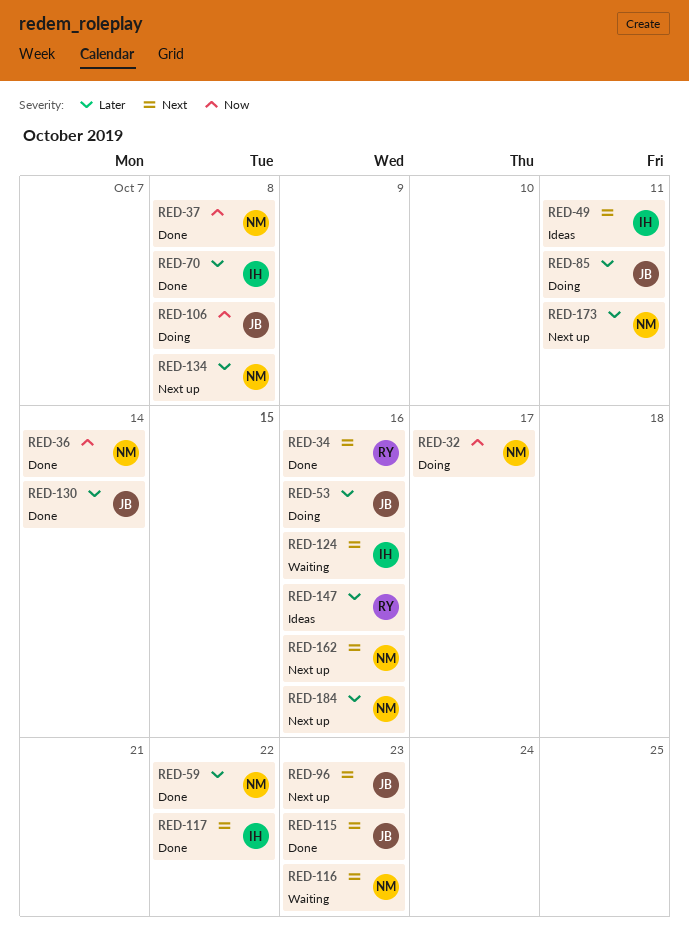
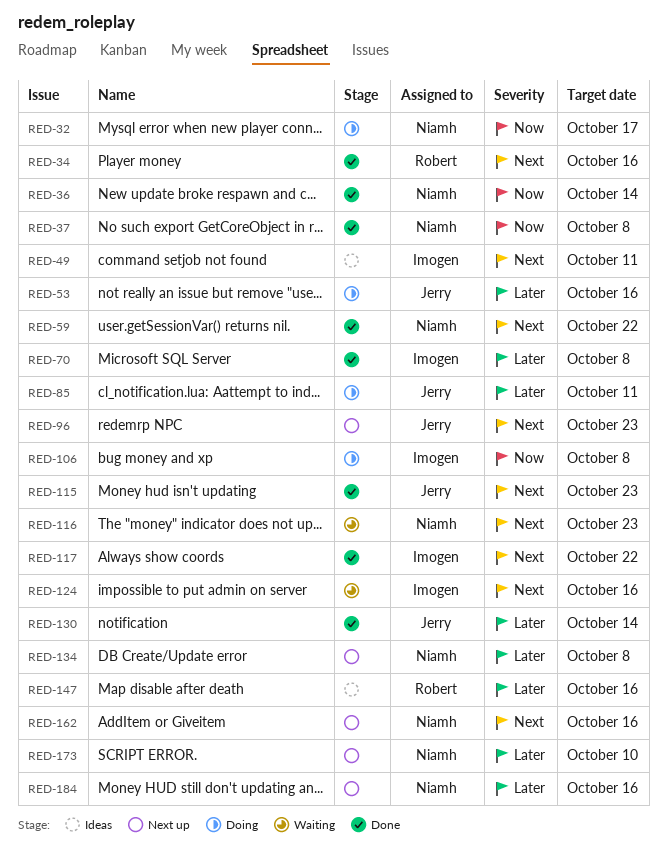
RED-59, priority: Later -> Next
RED-106, owner: Jerry -> Imogen
RED-173, due: Oct 11 -> Oct 10

